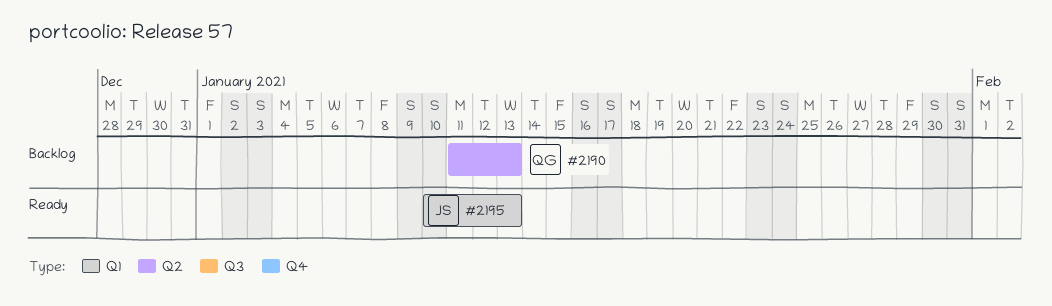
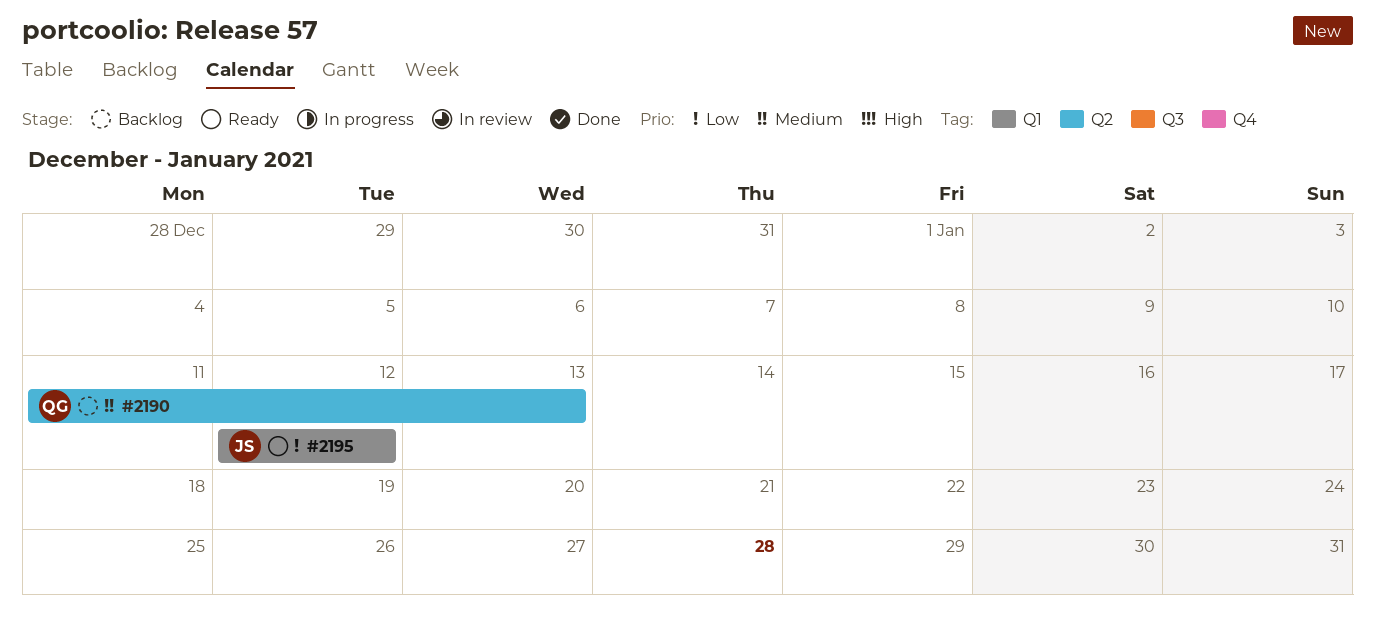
#2195, start: Jan 10 -> Jan 12
#2195, due: Jan 13 -> Jan 12

